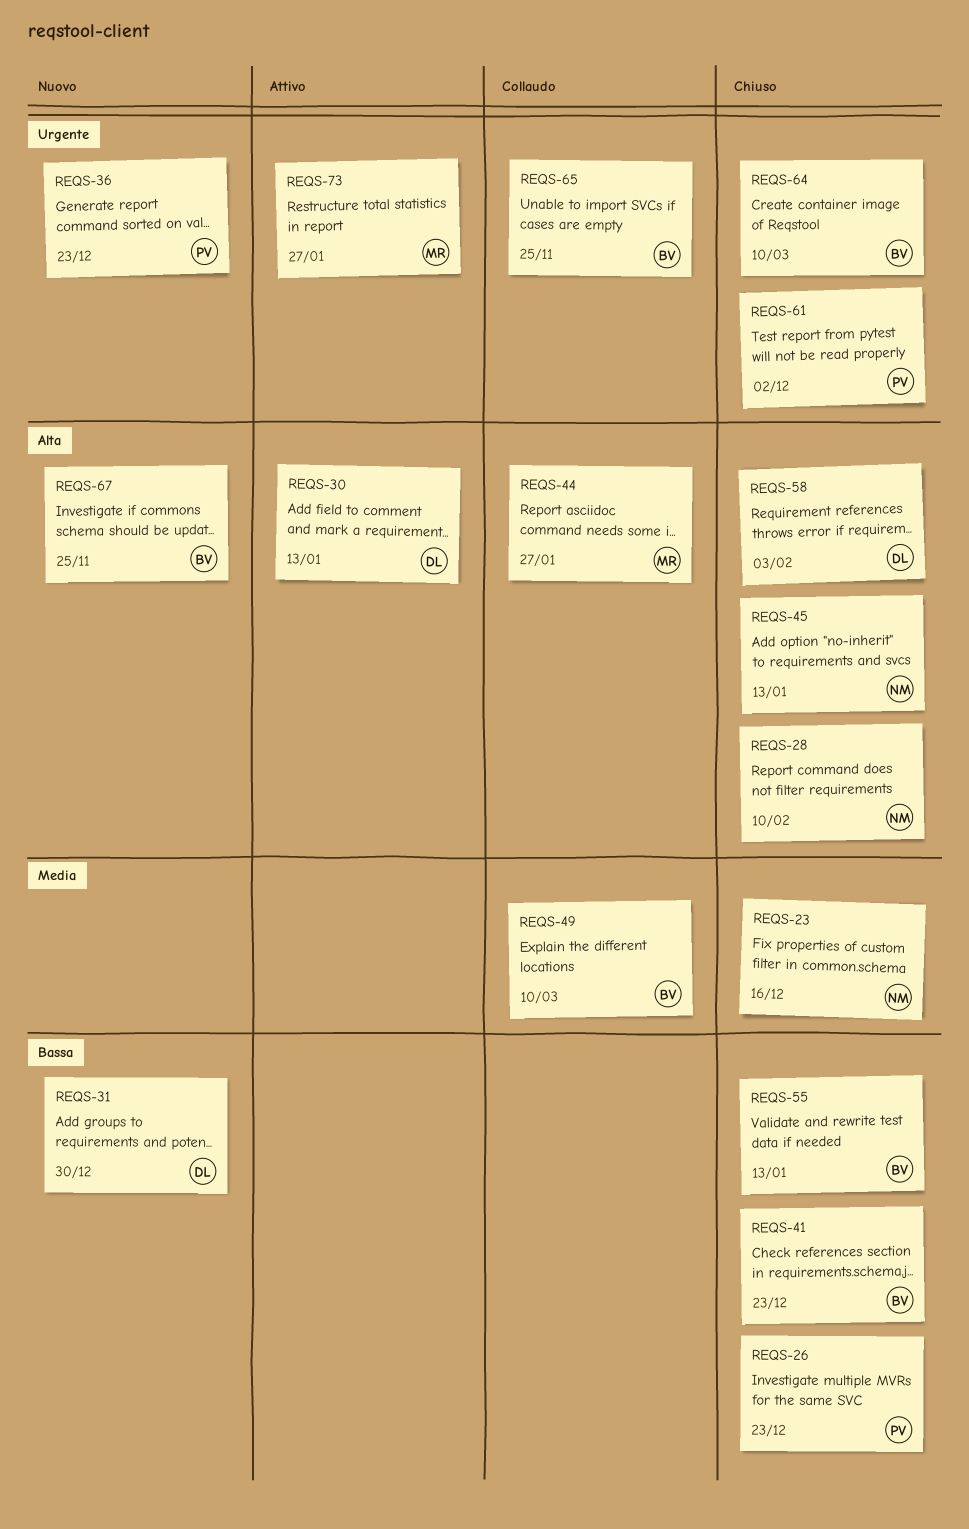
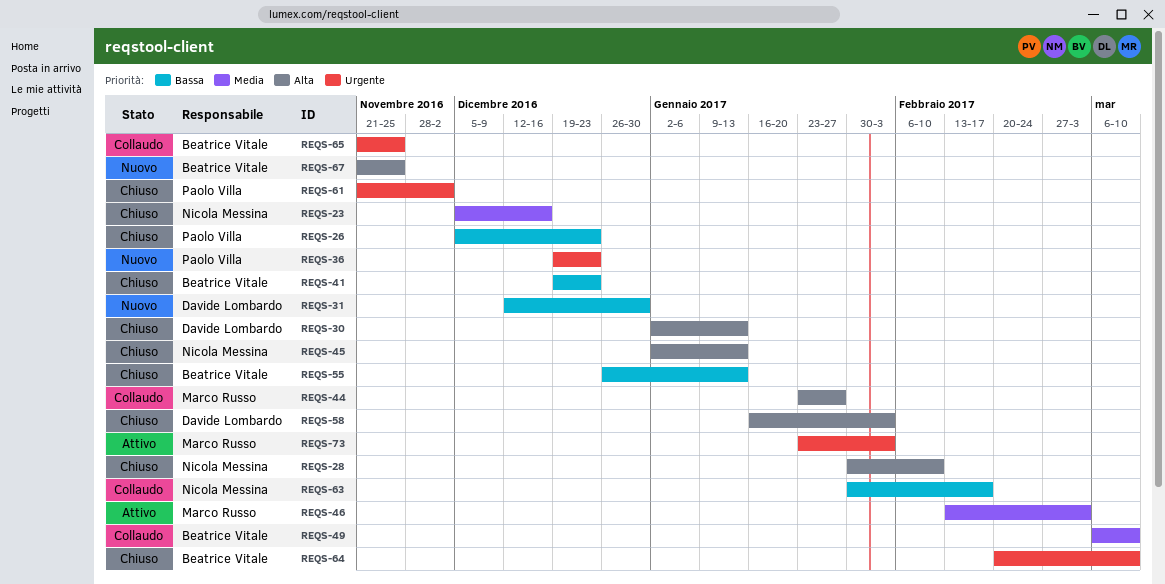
REQS-30, status: Attivo -> Chiuso
REQS-46: none -> present
REQS-63: none -> present
REQS-73, due: Jan 27 -> Feb 3

